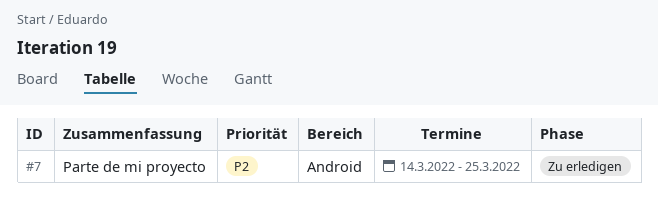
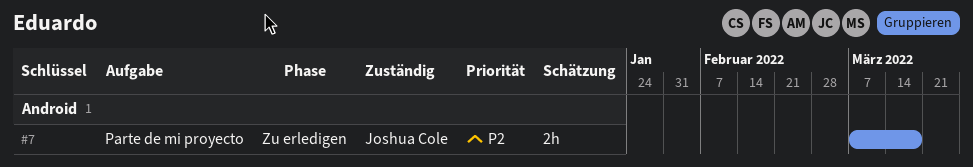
#7, start: Mar 14 -> Mar 7
#7, due: Mar 25 -> Mar 18

